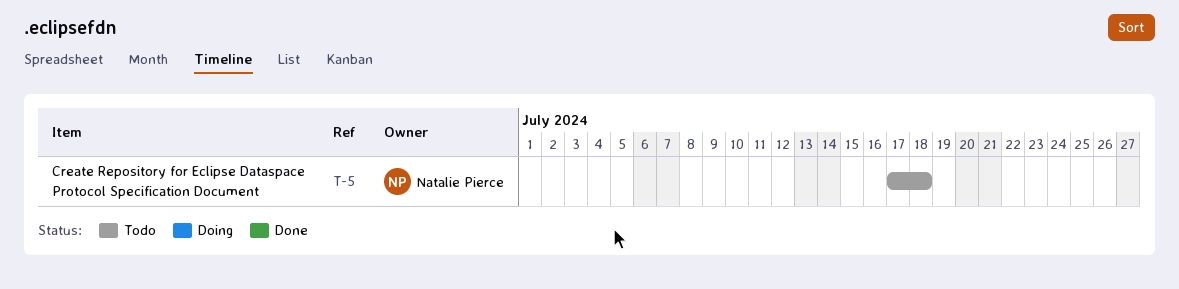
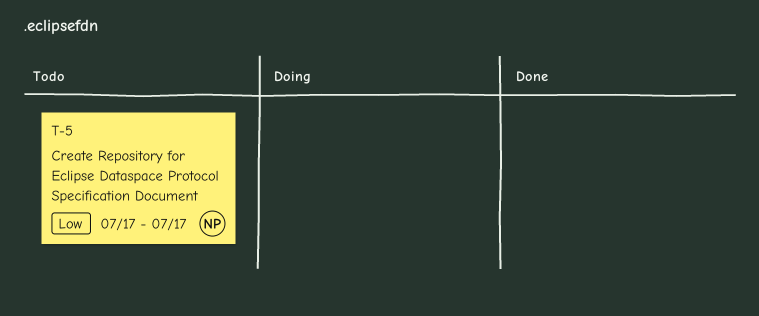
T-5, due: Jul 18 -> Jul 17

